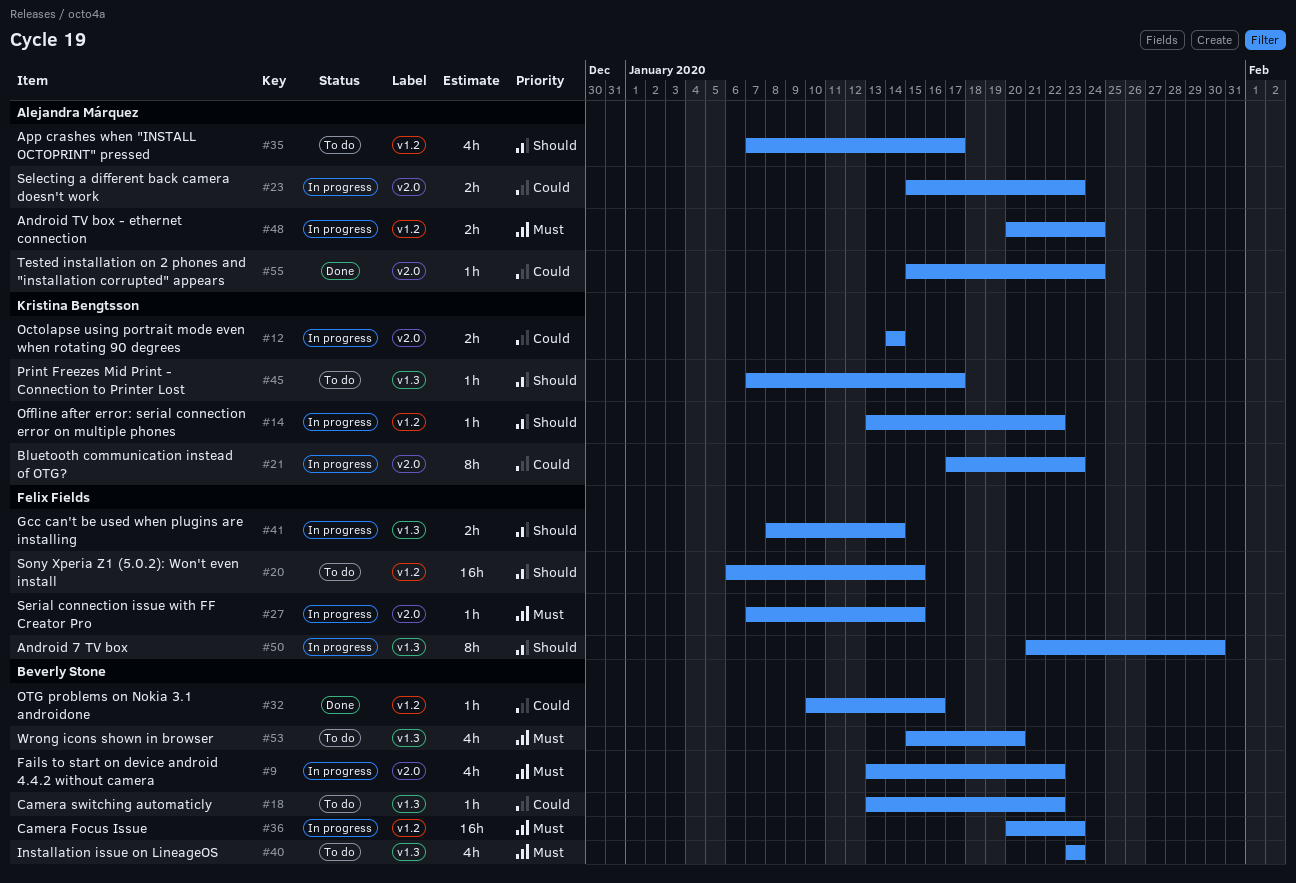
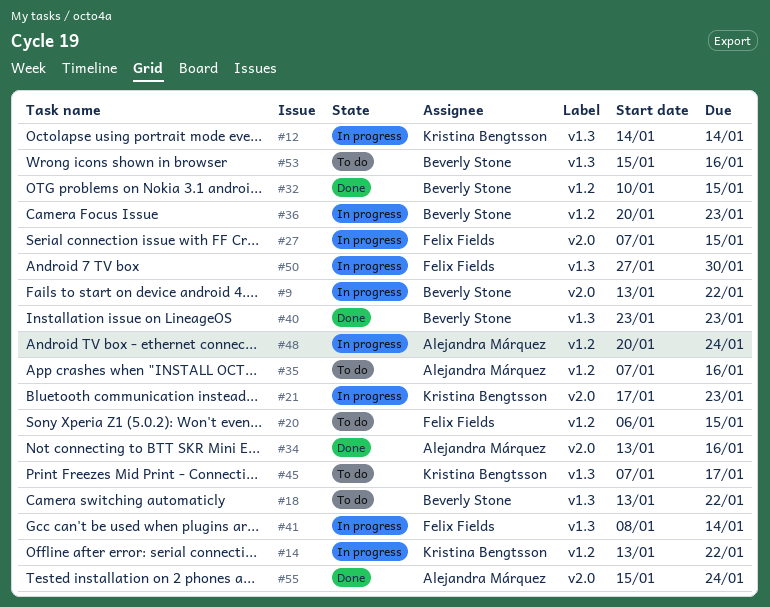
#12, label: v2.0 -> v1.3
#23: present -> none
#32, due: Jan 16 -> Jan 15
#34: none -> present
#35, due: Jan 17 -> Jan 16
#40, status: To do -> Done
#50, start: Jan 21 -> Jan 27
#53, due: Jan 20 -> Jan 16

